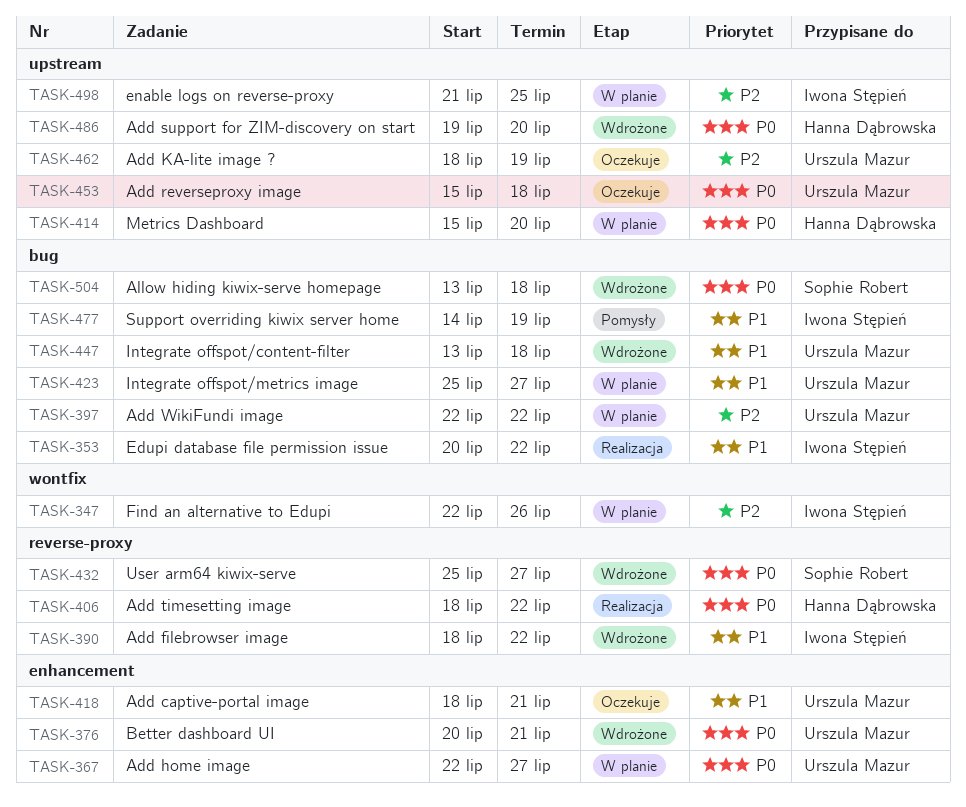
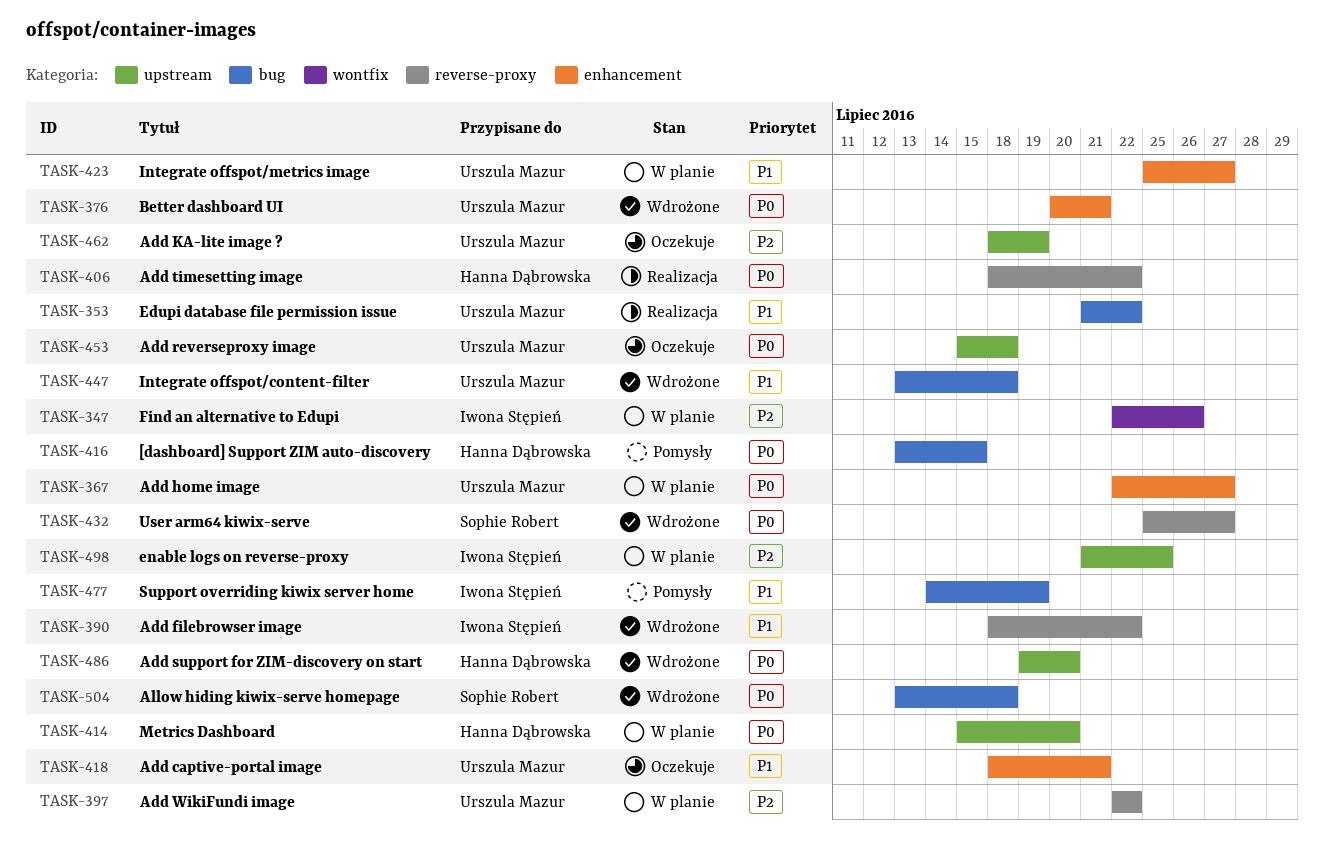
TASK-353, owner: Iwona Stępień -> Urszula Mazur
TASK-353, start: Jul 20 -> Jul 21
TASK-397, label: bug -> reverse-proxy
TASK-416: none -> present
TASK-423, label: bug -> enhancement

